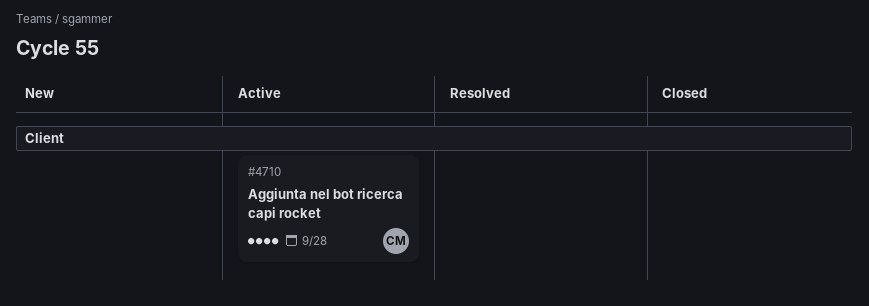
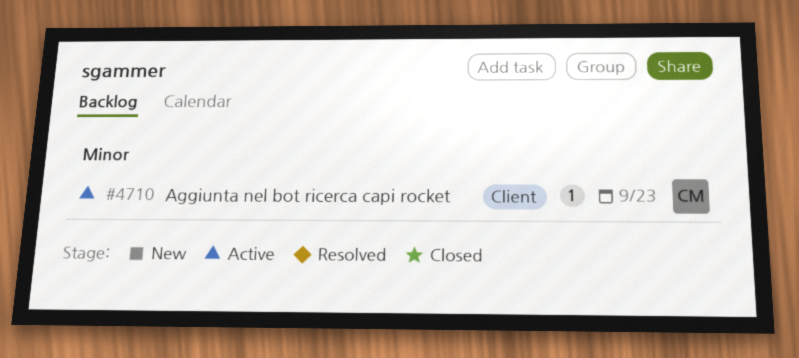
#4710, estimate: 4 -> 1
#4710, due: Sep 28 -> Sep 23

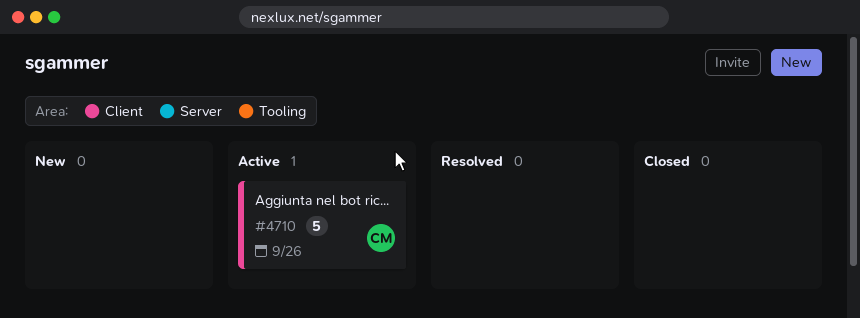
#4710, estimate: 1 -> 5
#4710, due: Sep 23 -> Sep 26

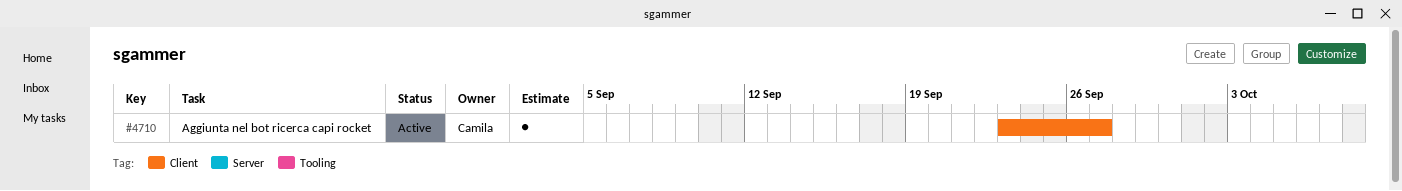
#4710, estimate: 5 -> 1
#4710, due: Sep 26 -> Sep 27

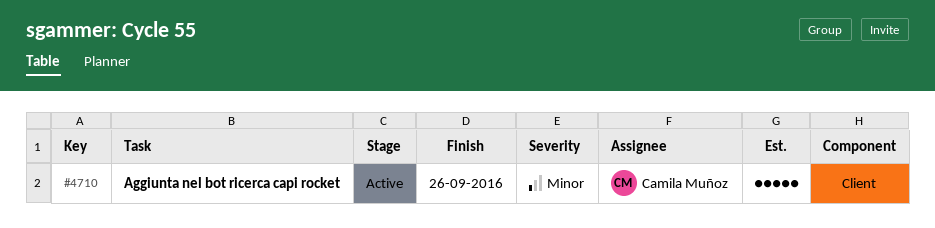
#4710, estimate: 1 -> 5
#4710, due: Sep 27 -> Sep 26

